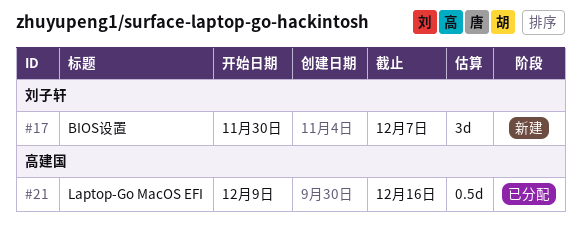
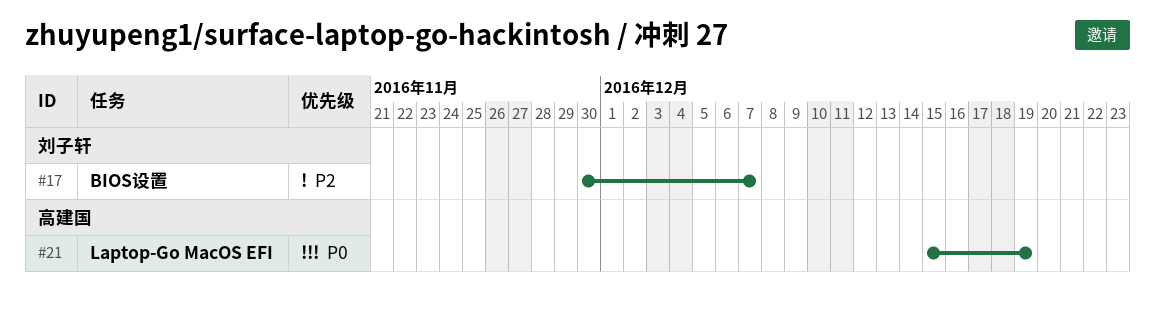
#21, start: Dec 9 -> Dec 15
#21, due: Dec 16 -> Dec 19

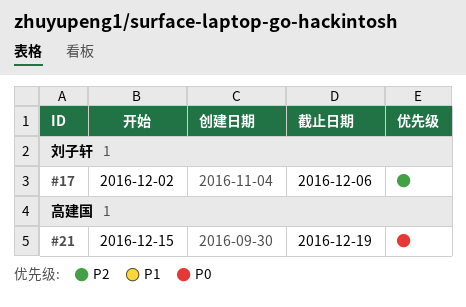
#17, start: Nov 30 -> Dec 2
#17, due: Dec 7 -> Dec 6

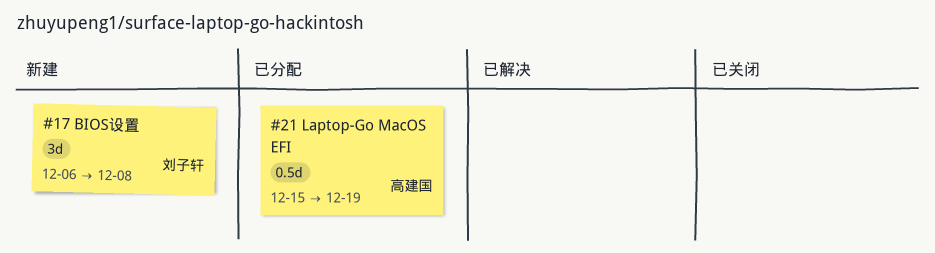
#17, start: Dec 2 -> Dec 6
#17, due: Dec 6 -> Dec 8

